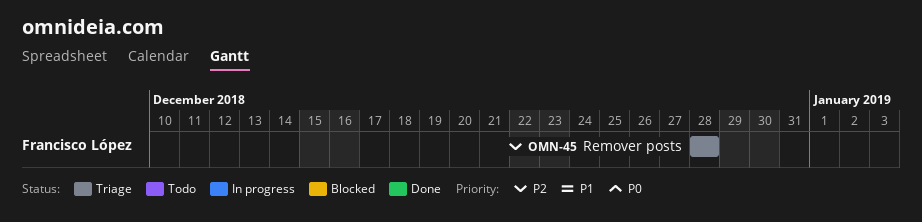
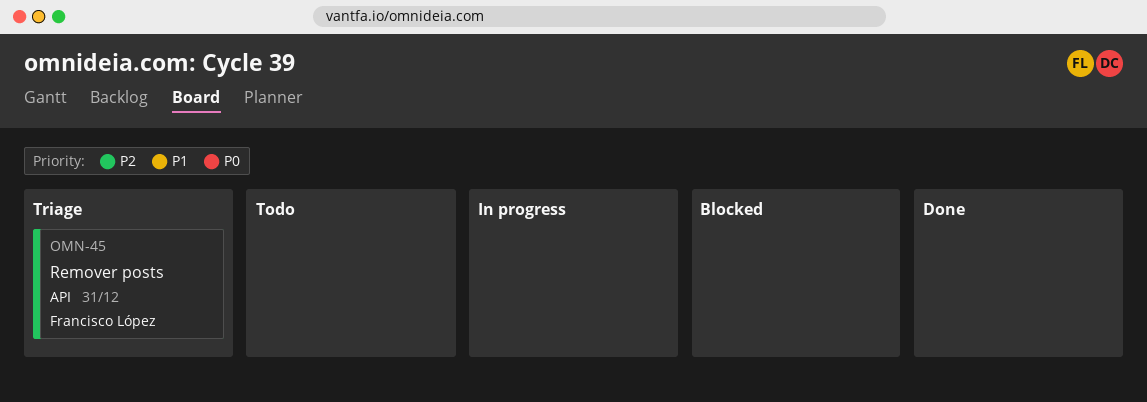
OMN-45, due: Dec 28 -> Dec 31

